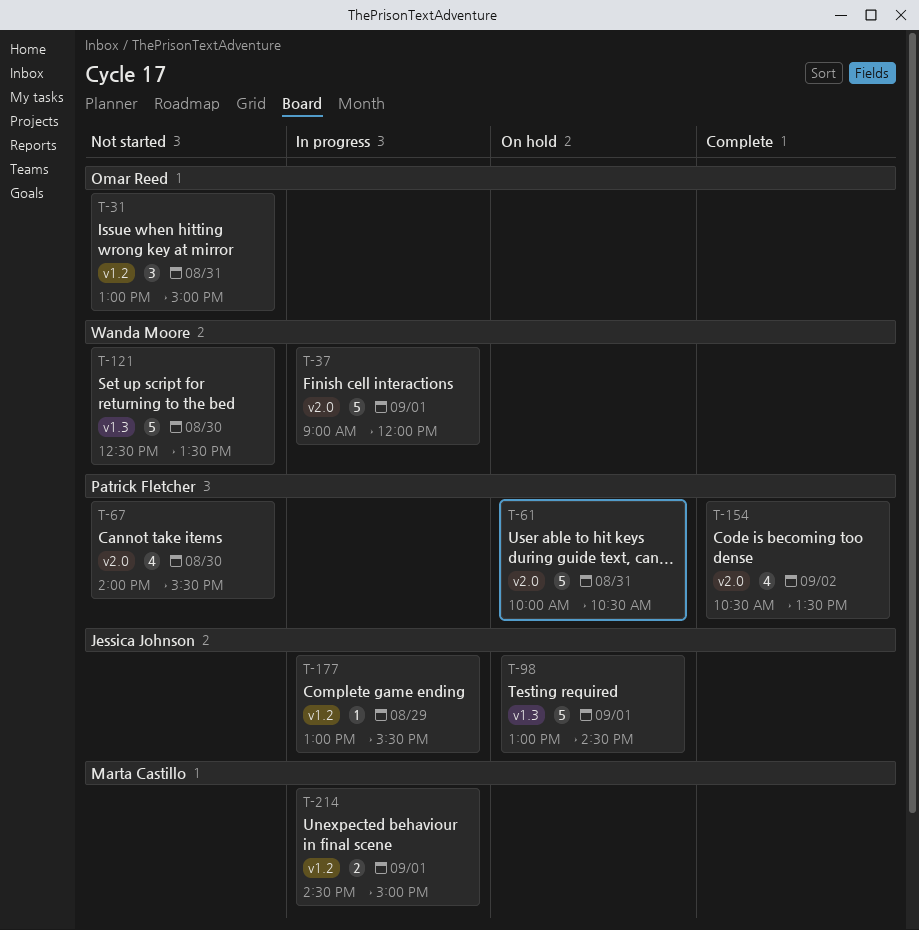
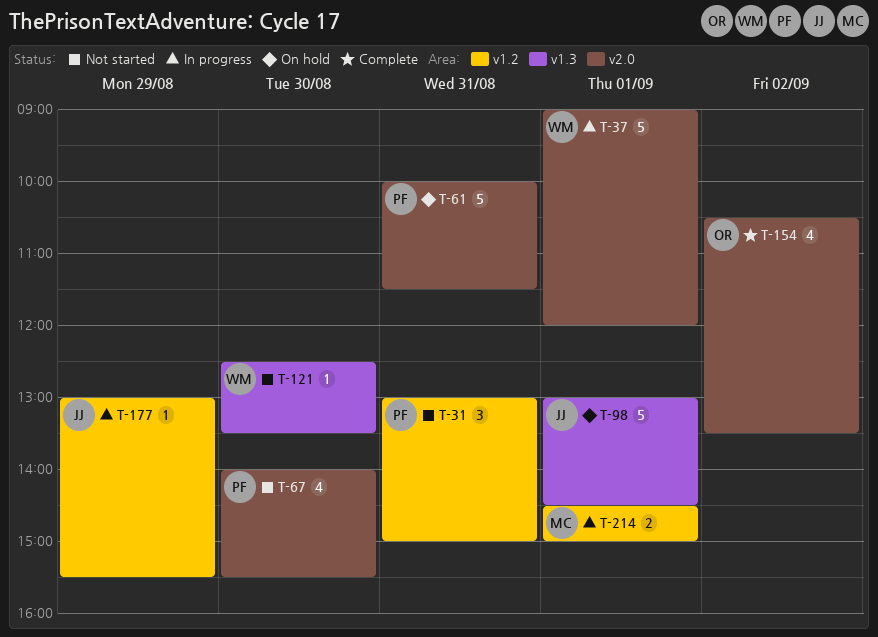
T-31, owner: Omar Reed -> Patrick Fletcher
T-61, ends: 10:30 -> 11:30
T-121, estimate: 5 -> 1
T-154, owner: Patrick Fletcher -> Omar Reed

